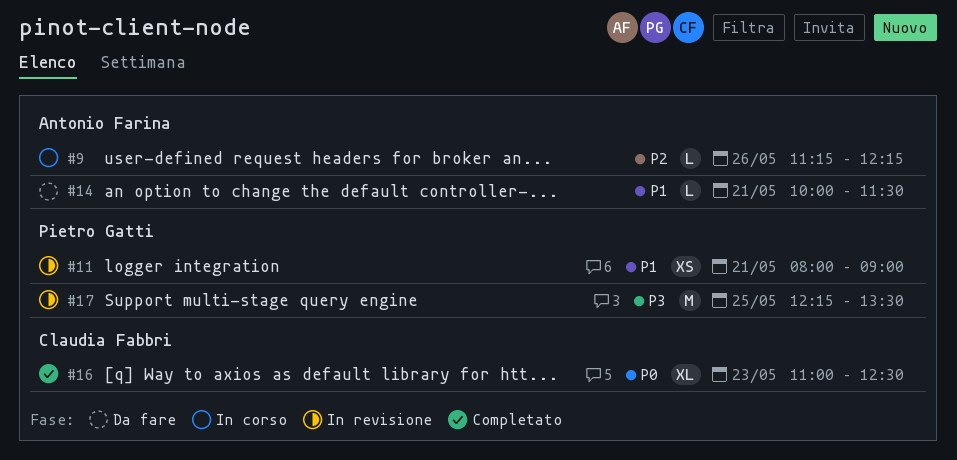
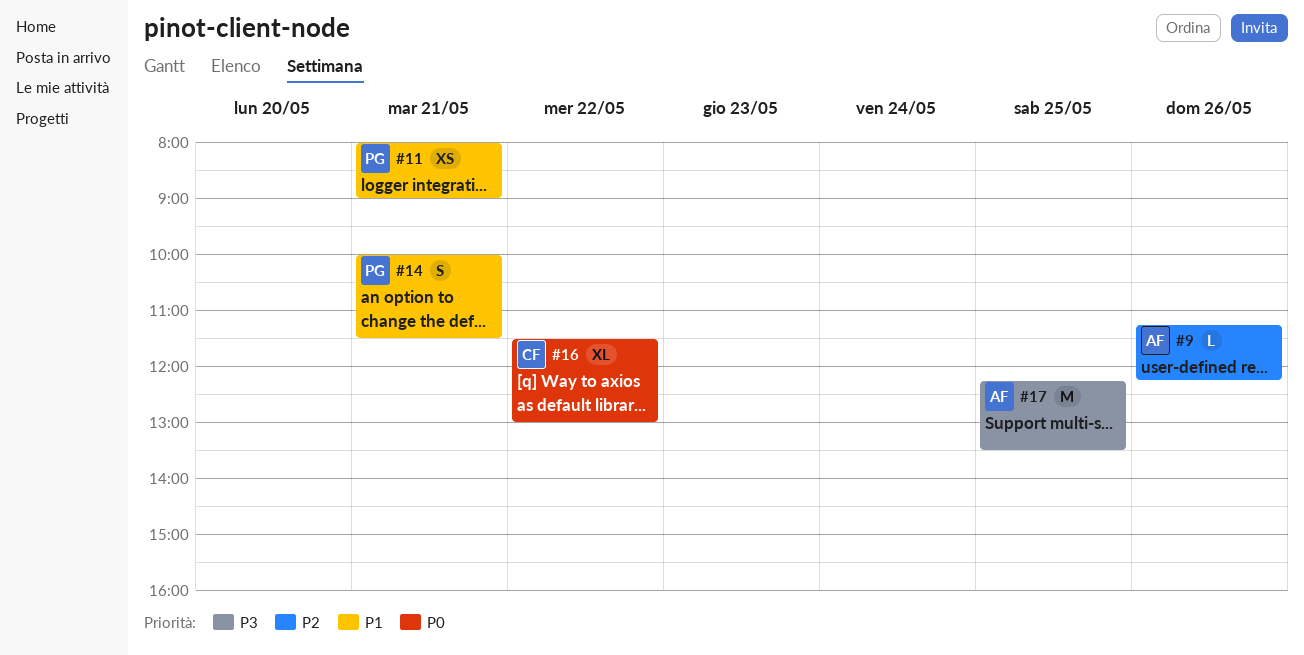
#14, owner: Antonio Farina -> Pietro Gatti
#14, estimate: L -> S
#16, day: May 23 -> May 22
#16, begins: 11:00 -> 11:30
#16, ends: 12:30 -> 13:00
#17, owner: Pietro Gatti -> Antonio Farina

